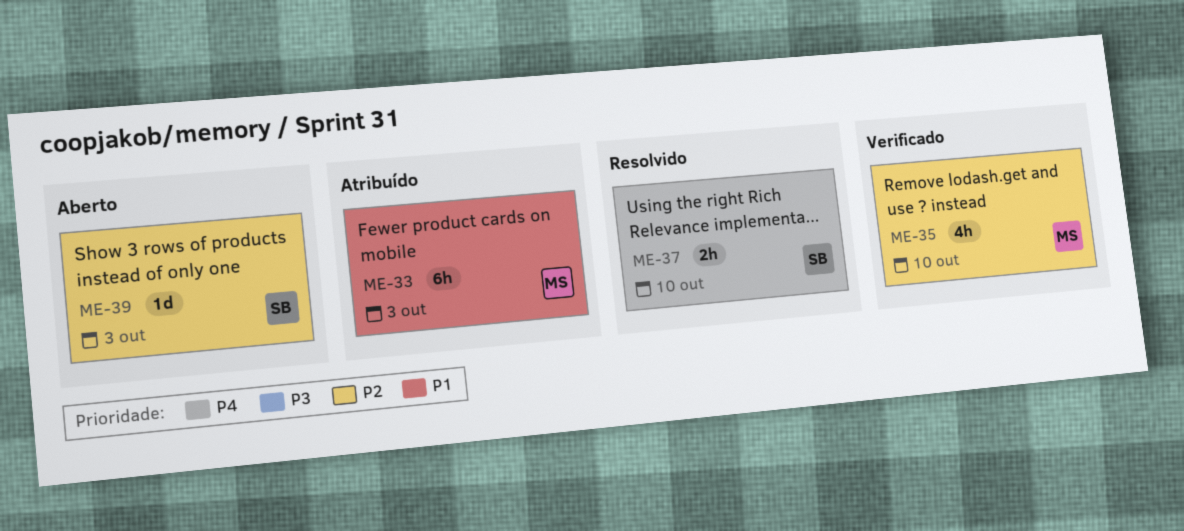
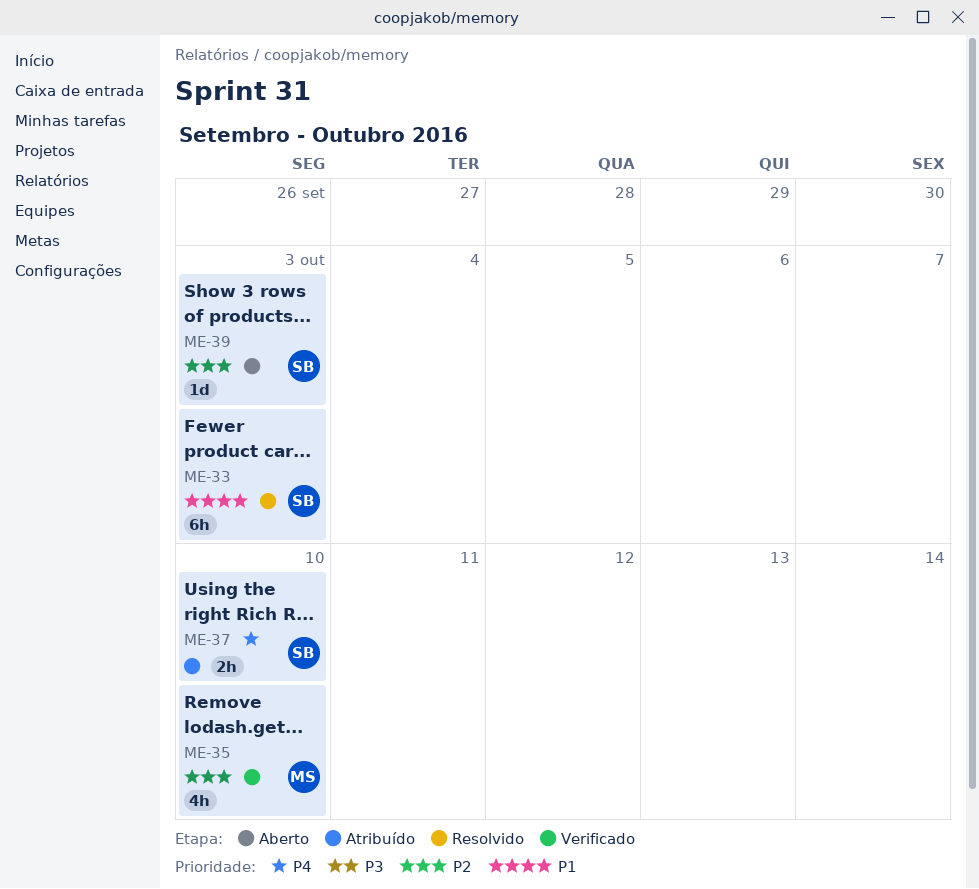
ME-33, status: Atribuído -> Resolvido
ME-33, owner: MS -> SB
ME-37, status: Resolvido -> Atribuído

